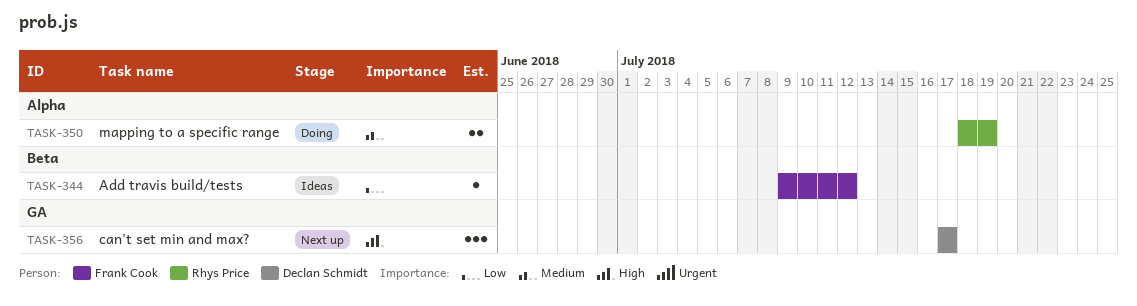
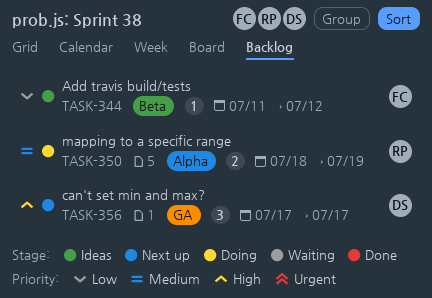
TASK-344, start: Jul 9 -> Jul 11

